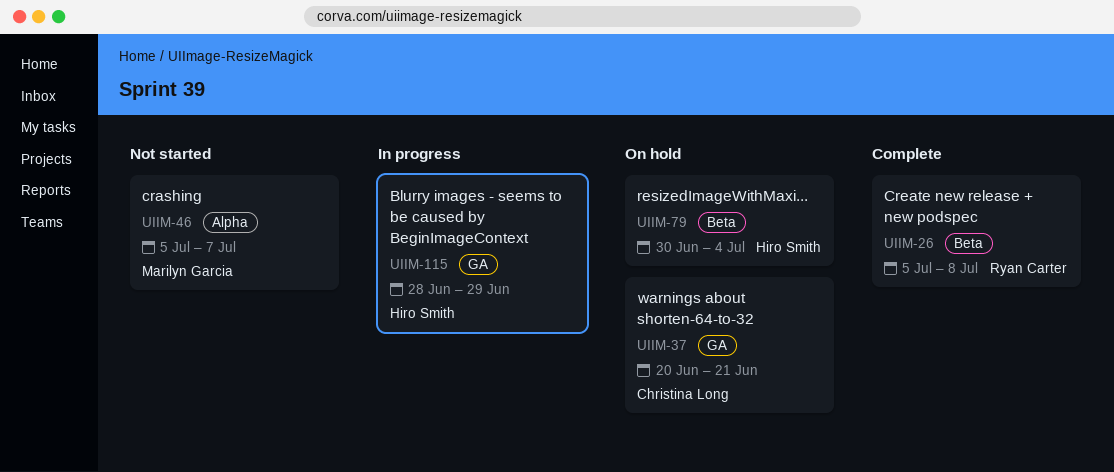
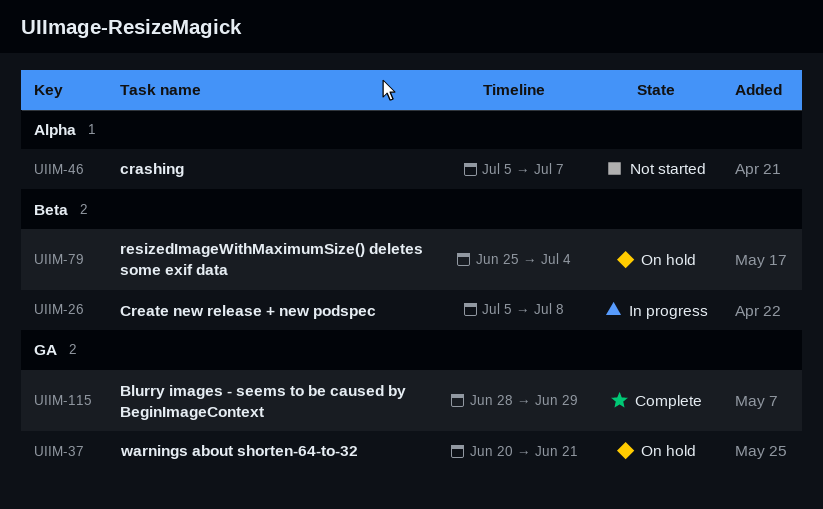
UIIM-26, status: Complete -> In progress
UIIM-79, start: Jun 30 -> Jun 25
UIIM-115, status: In progress -> Complete

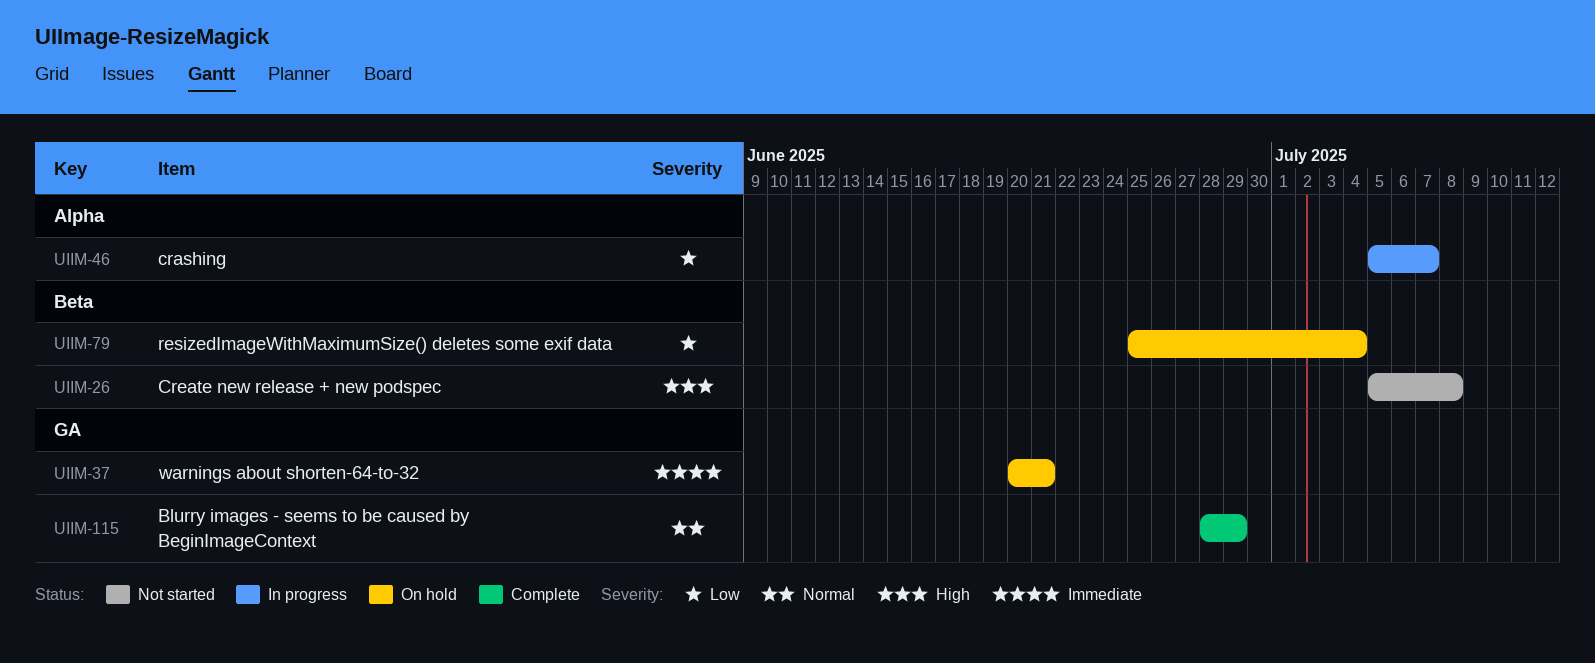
UIIM-26, status: In progress -> Not started
UIIM-46, status: Not started -> In progress

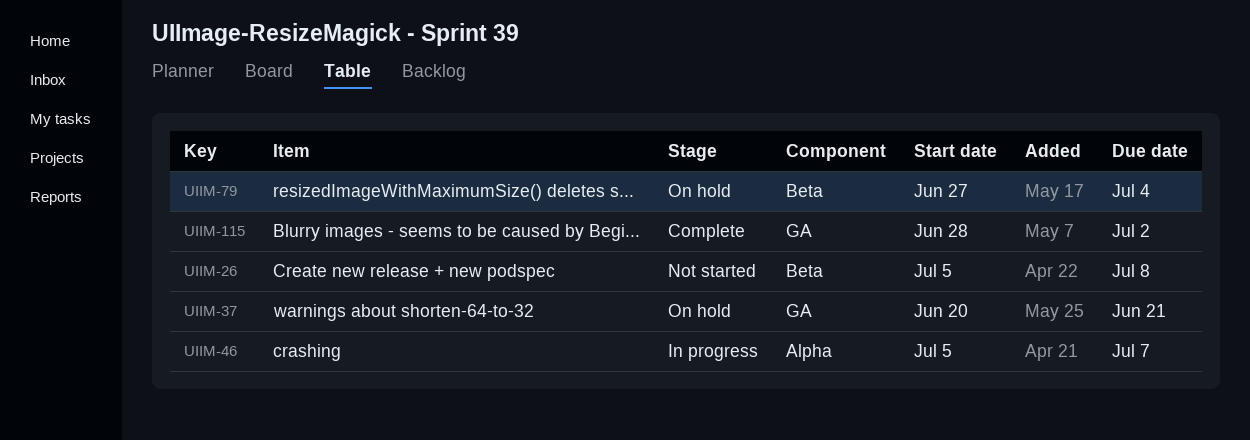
UIIM-79, start: Jun 25 -> Jun 27
UIIM-115, due: Jun 29 -> Jul 2

